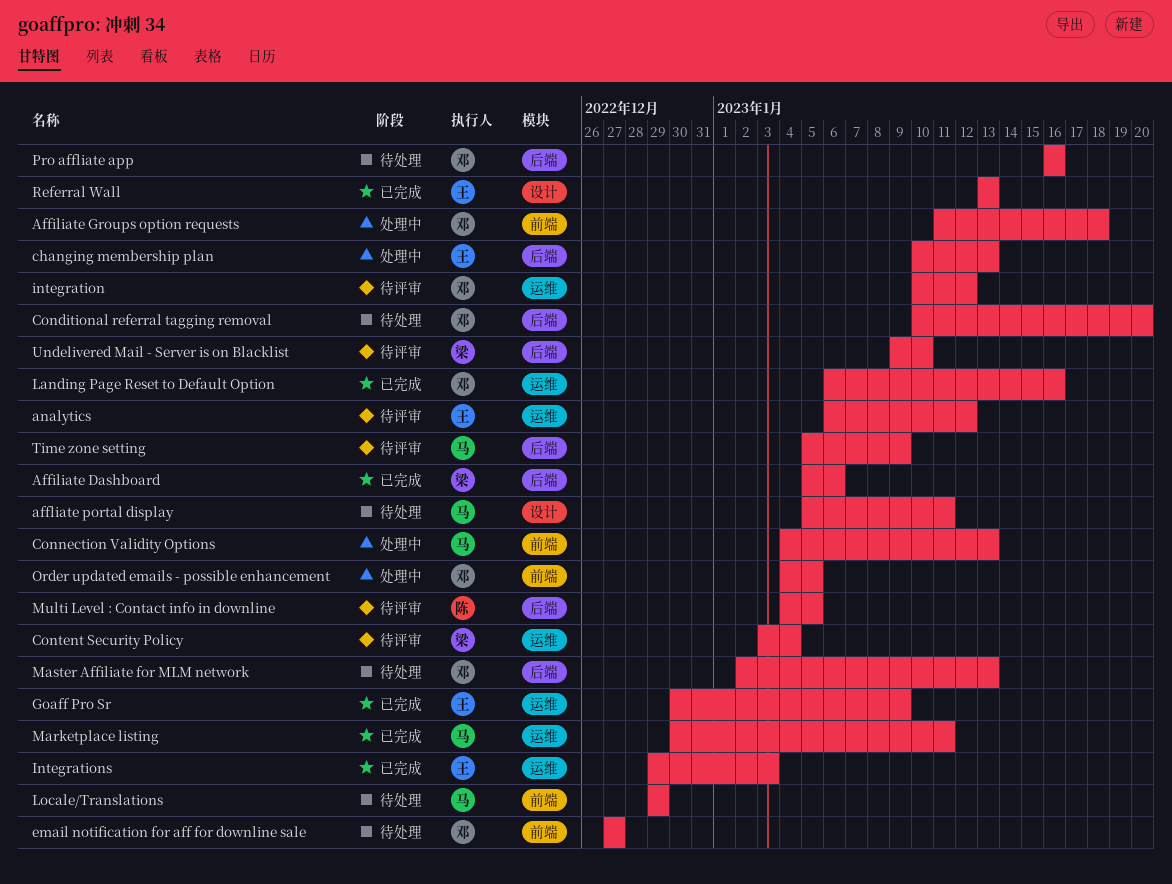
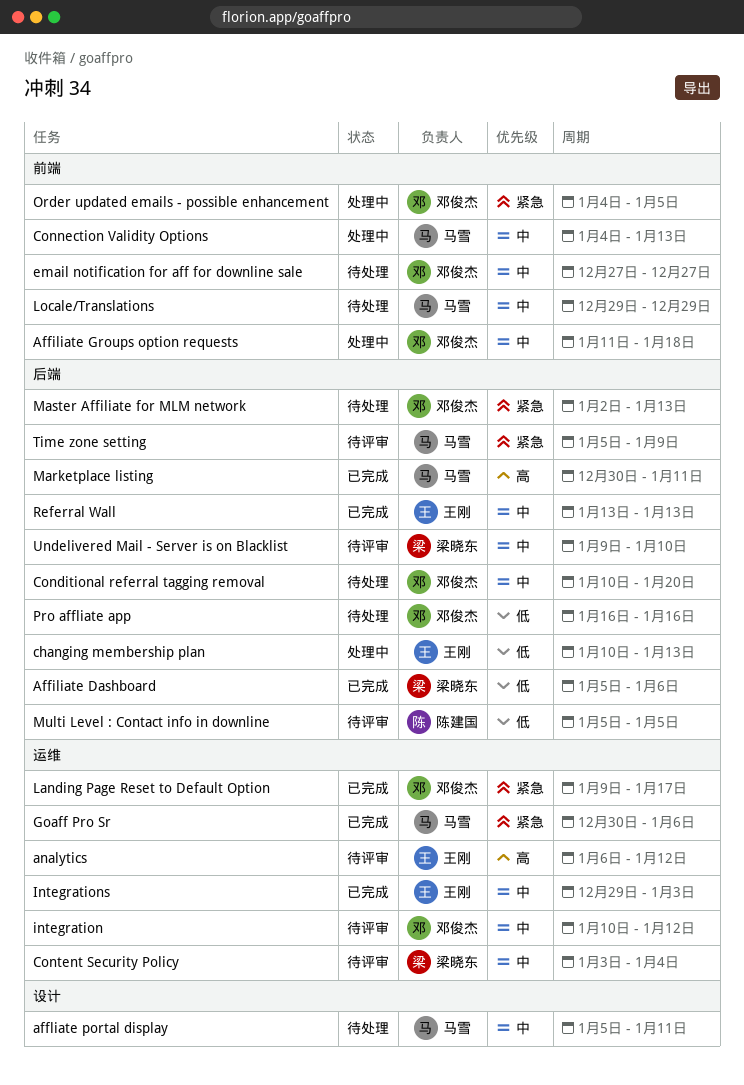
Goaff Pro Sr, owner: 王刚 -> 马雪
Goaff Pro Sr, due: Jan 9 -> Jan 6
Landing Page Reset to Default Option, start: Jan 6 -> Jan 9
Landing Page Reset to Default Option, due: Jan 16 -> Jan 17
Marketplace listing, label: 运维 -> 后端
Multi Level : Contact info in downline, start: Jan 4 -> Jan 5
Referral Wall, label: 设计 -> 后端

